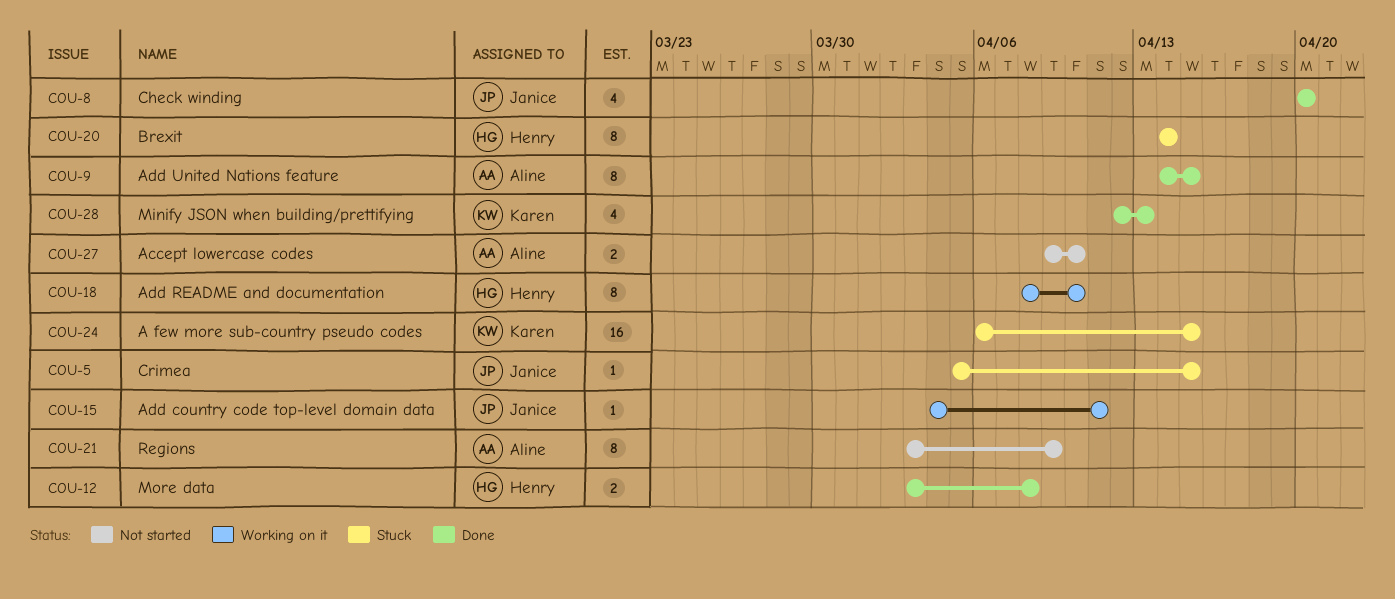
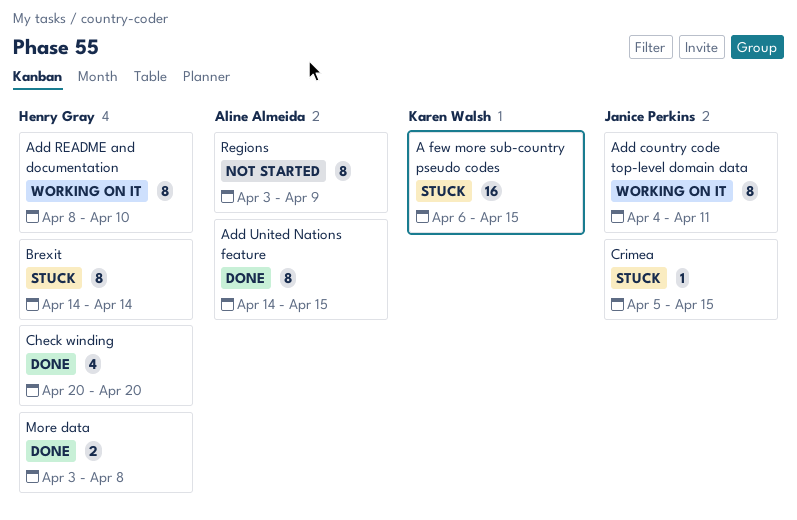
Accept lowercase codes: present -> none
Add country code top-level domain data, estimate: 1 -> 8
Check winding, owner: Janice Perkins -> Henry Gray
Minify JSON when building/prettifying: present -> none

